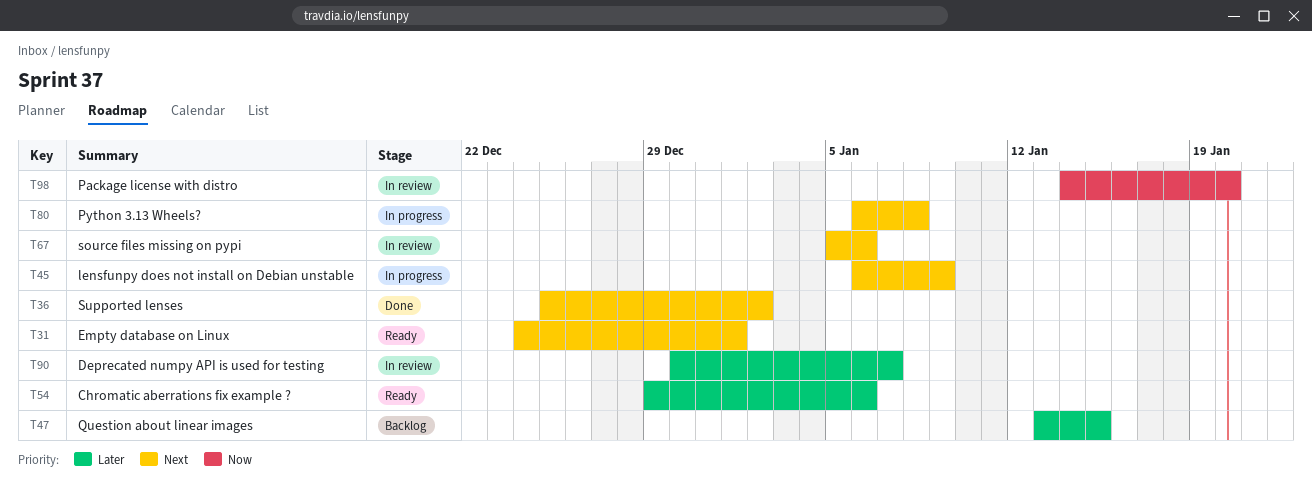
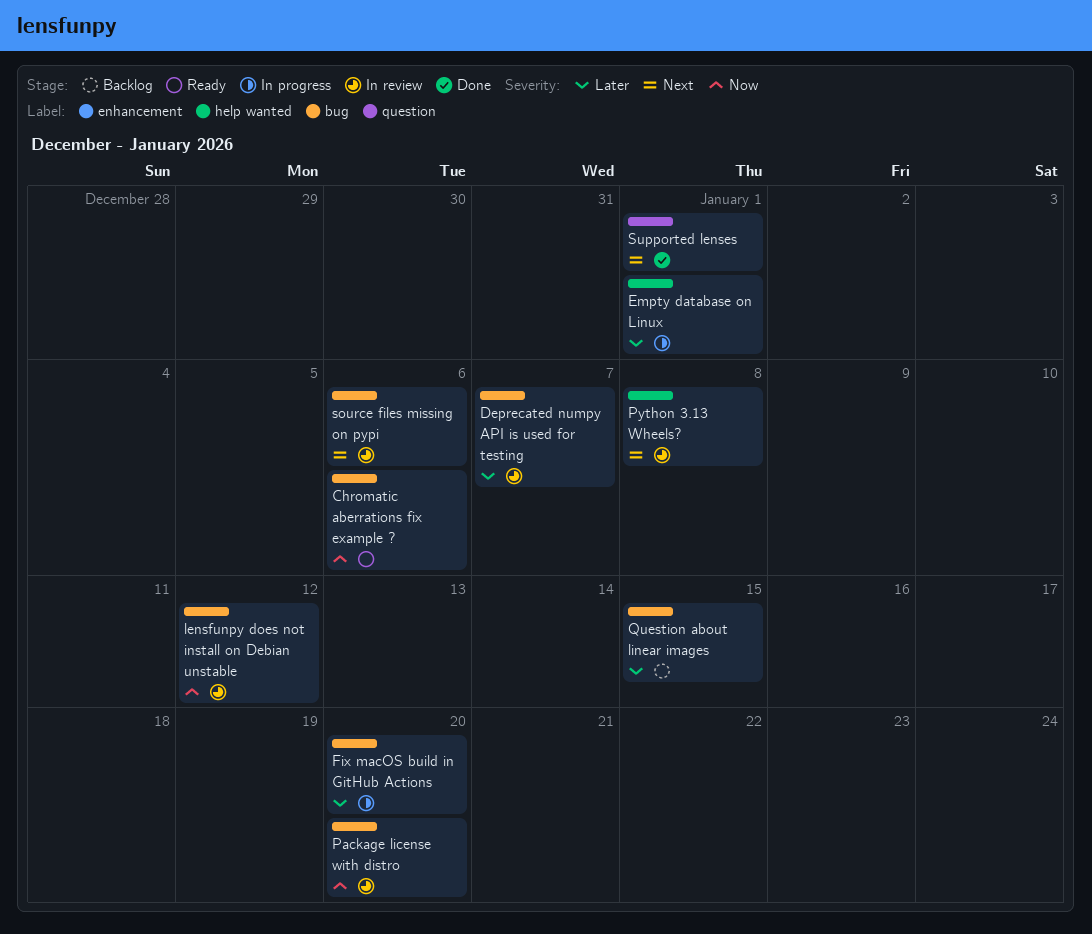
Chromatic aberrations fix example ?, priority: Later -> Now
Empty database on Linux, status: Ready -> In progress
Empty database on Linux, priority: Next -> Later
Fix macOS build in GitHub Actions: none -> present
lensfunpy does not install on Debian unstable, status: In progress -> In review
lensfunpy does not install on Debian unstable, priority: Next -> Now
lensfunpy does not install on Debian unstable, due: Jan 9 -> Jan 12
Python 3.13 Wheels?, status: In progress -> In review
Supported lenses, due: Jan 2 -> Jan 1

